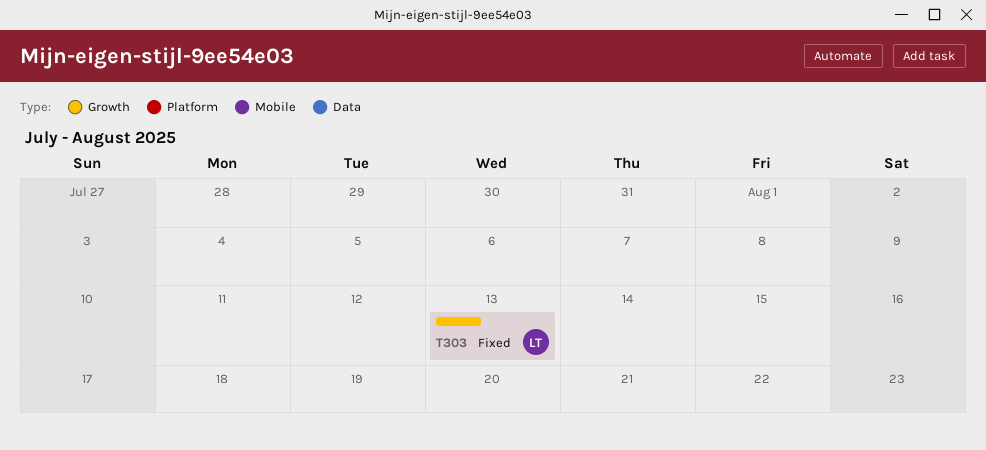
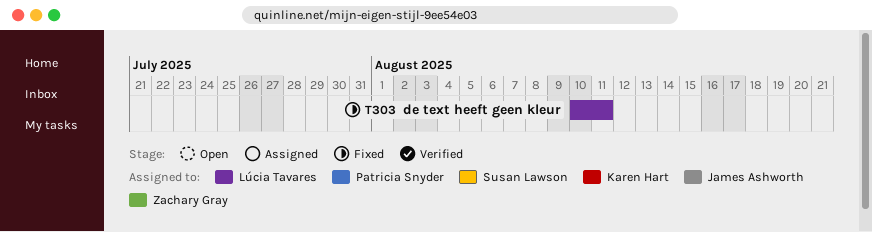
T303, due: Aug 13 -> Aug 11

